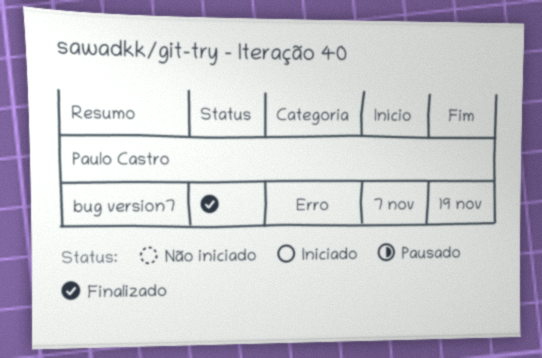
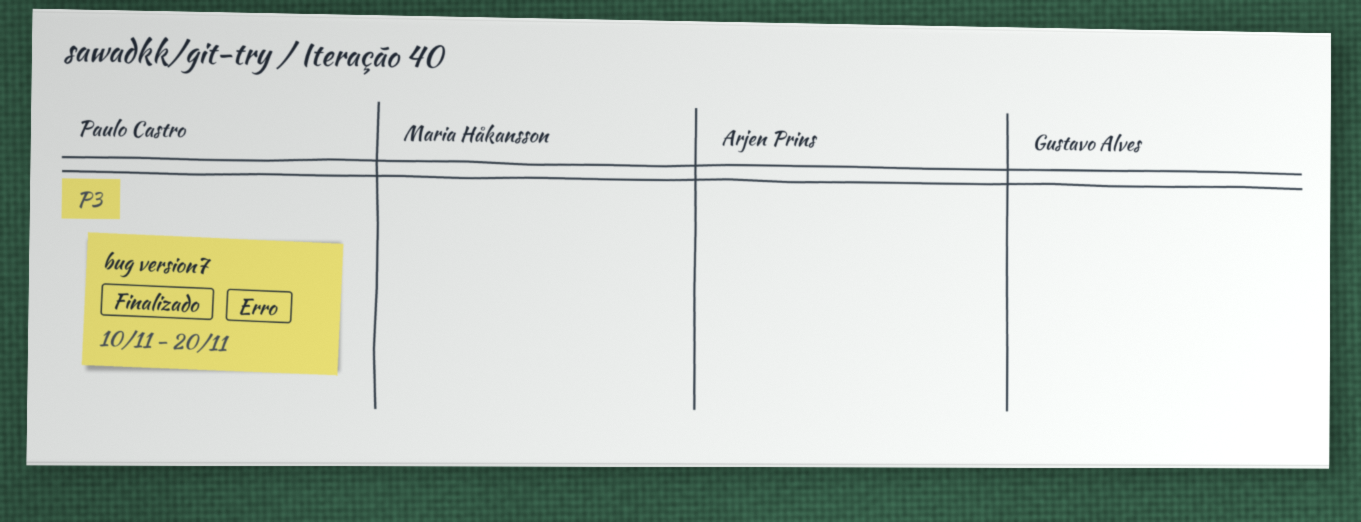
bug version7, start: Nov 7 -> Nov 10
bug version7, due: Nov 19 -> Nov 20

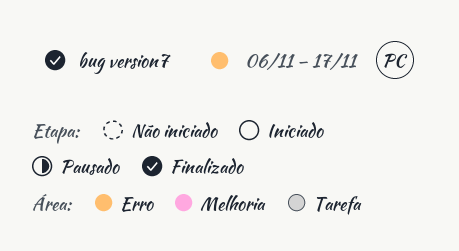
bug version7, start: Nov 10 -> Nov 6
bug version7, due: Nov 20 -> Nov 17

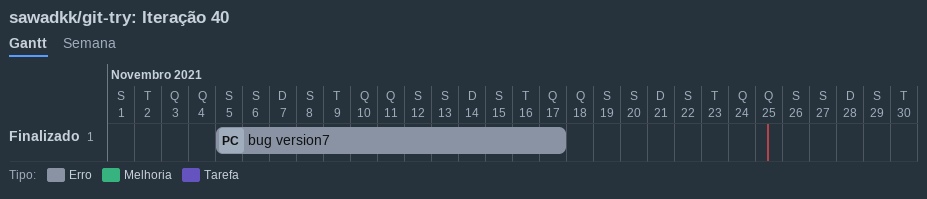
bug version7, start: Nov 6 -> Nov 5

